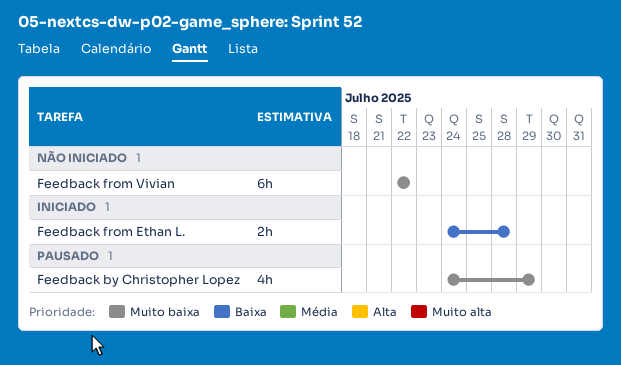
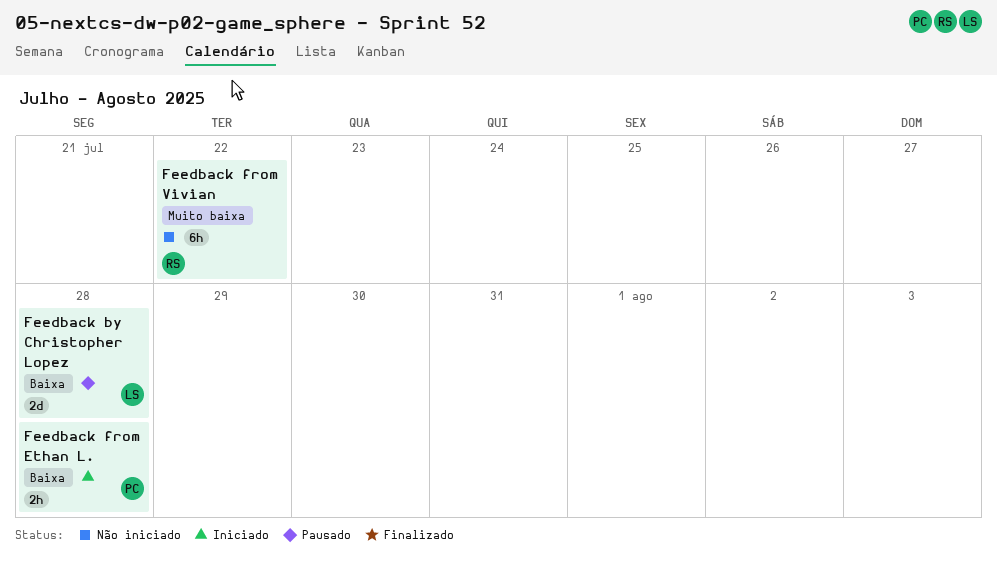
Feedback by Christopher Lopez, priority: Muito baixa -> Baixa
Feedback by Christopher Lopez, estimate: 4h -> 2d
Feedback by Christopher Lopez, due: Jul 29 -> Jul 28

